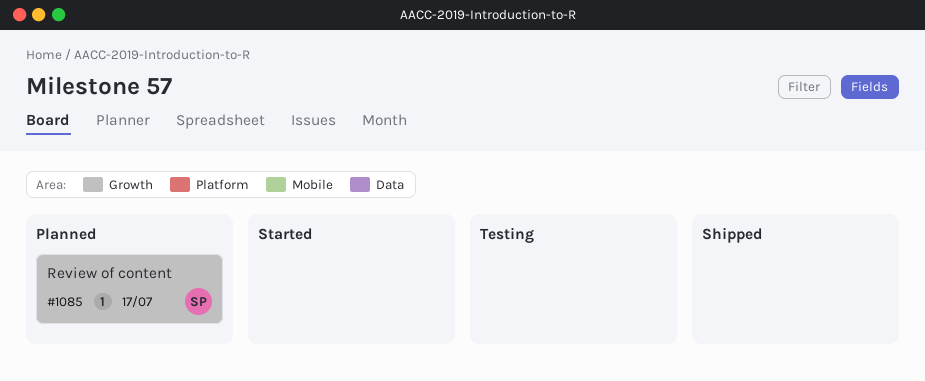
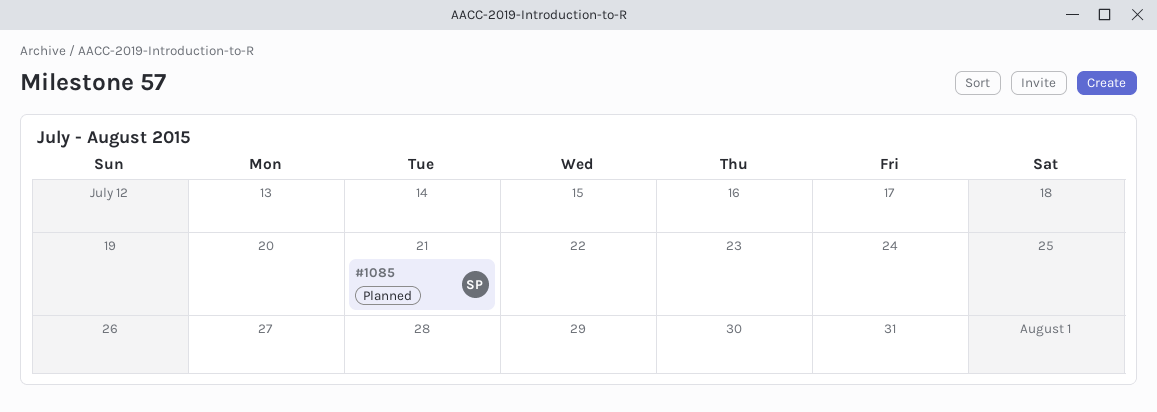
#1085, due: Jul 17 -> Jul 21

